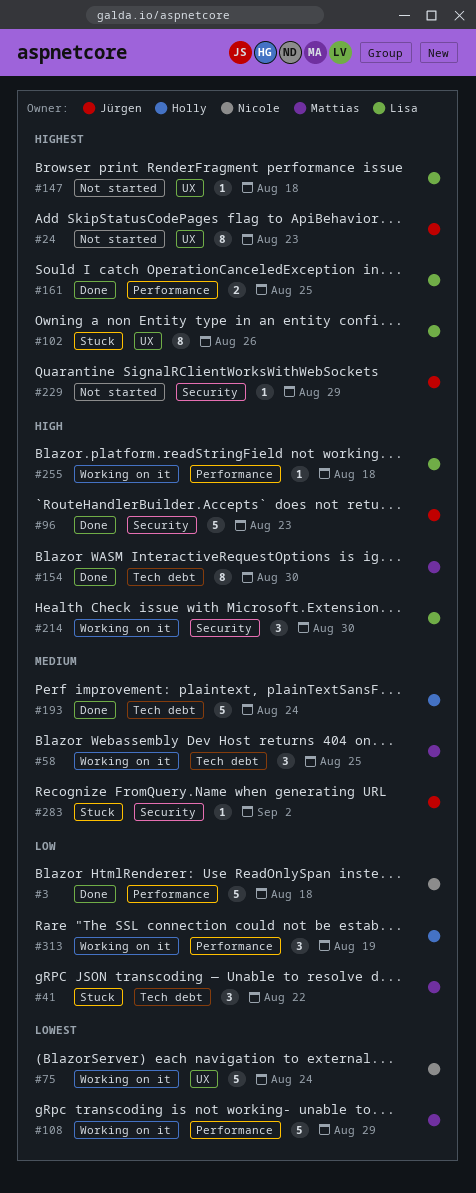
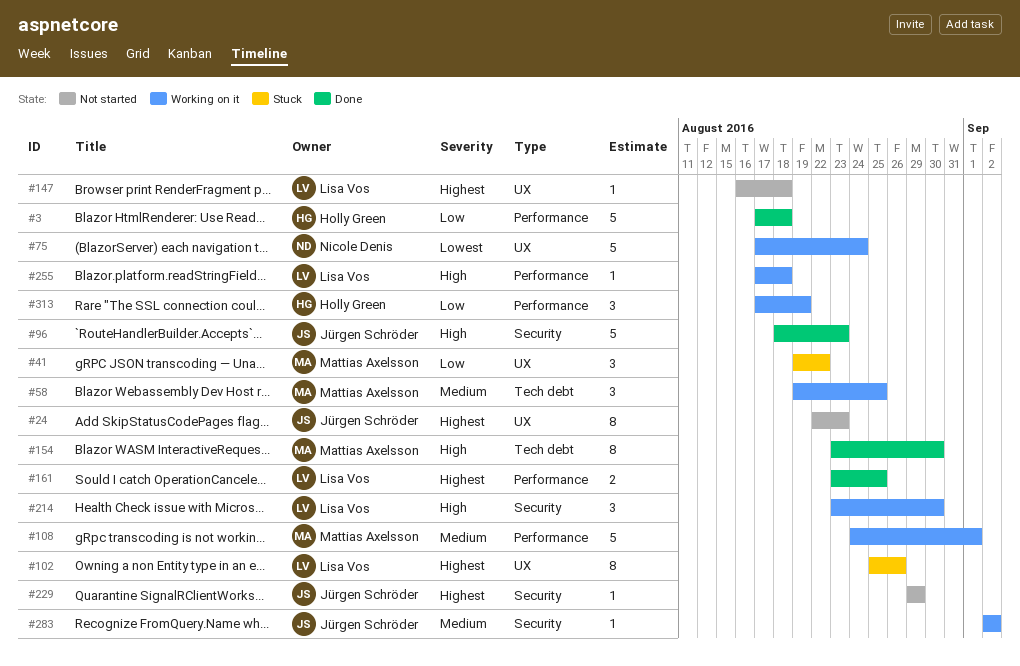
#3, owner: Nicole Denis -> Holly Green
#41, label: Tech debt -> UX
#108, priority: Lowest -> Medium
#108, due: Aug 29 -> Sep 1
#193: present -> none
#283, status: Stuck -> Working on it

